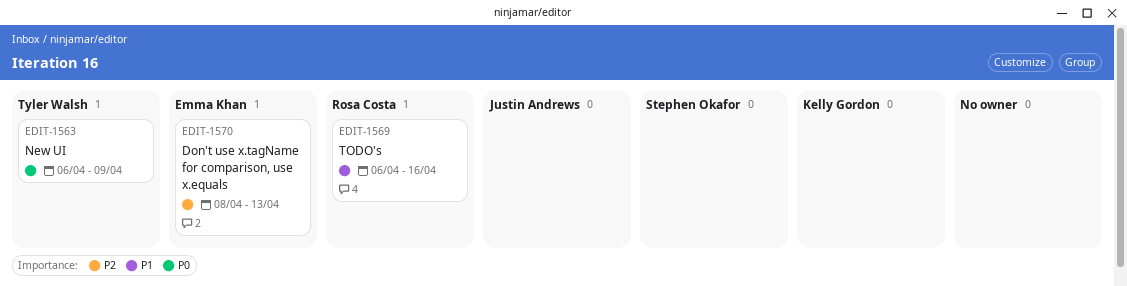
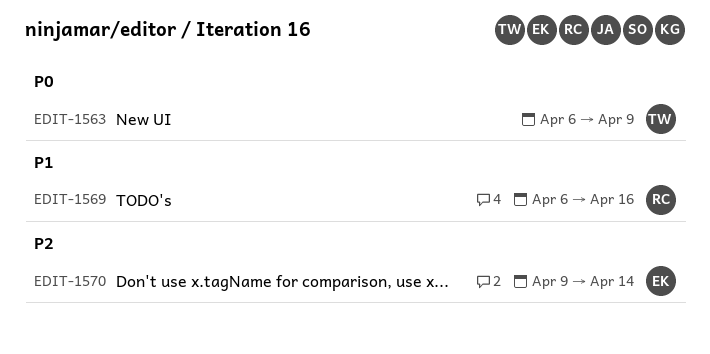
EDIT-1570, start: Apr 8 -> Apr 9
EDIT-1570, due: Apr 13 -> Apr 14

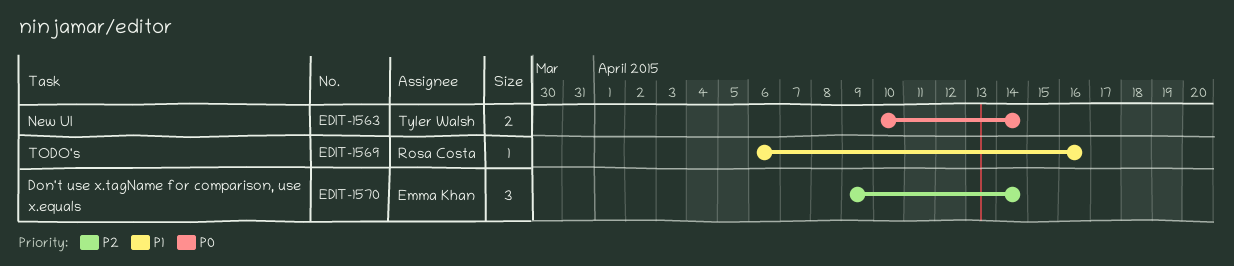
EDIT-1563, start: Apr 6 -> Apr 10
EDIT-1563, due: Apr 9 -> Apr 14

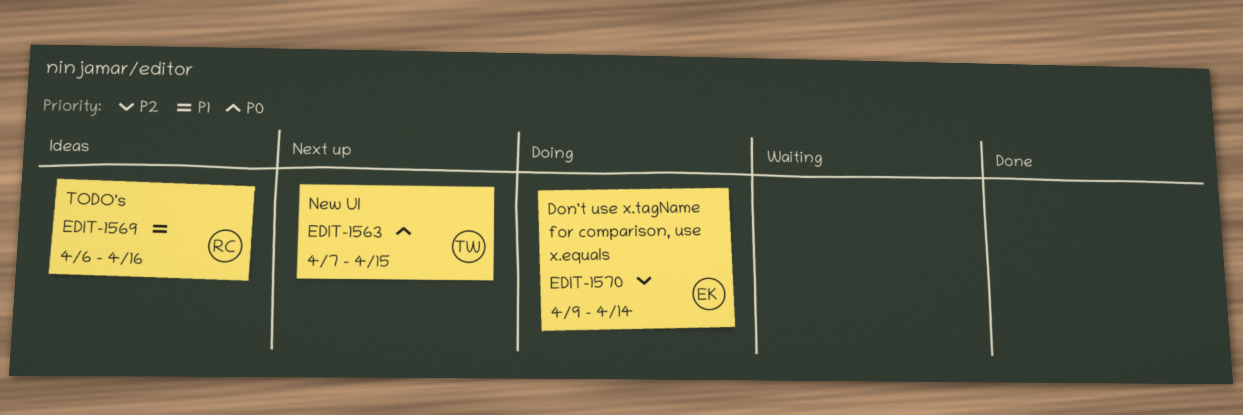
EDIT-1563, start: Apr 10 -> Apr 7
EDIT-1563, due: Apr 14 -> Apr 15

